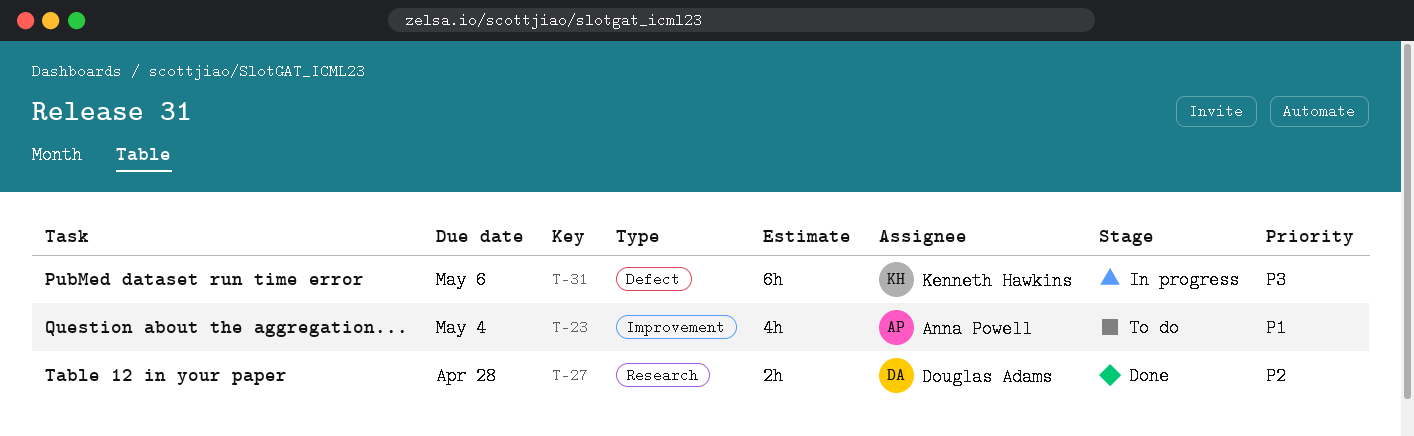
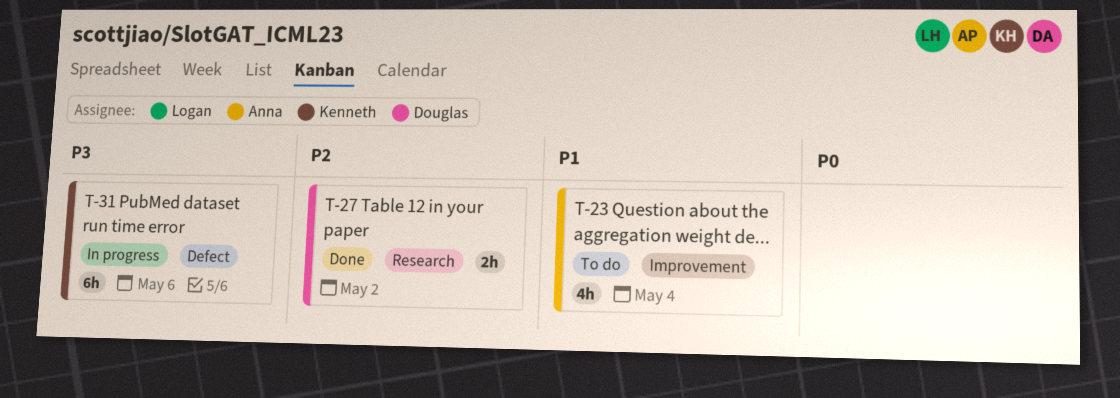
T-27, due: Apr 28 -> May 2

